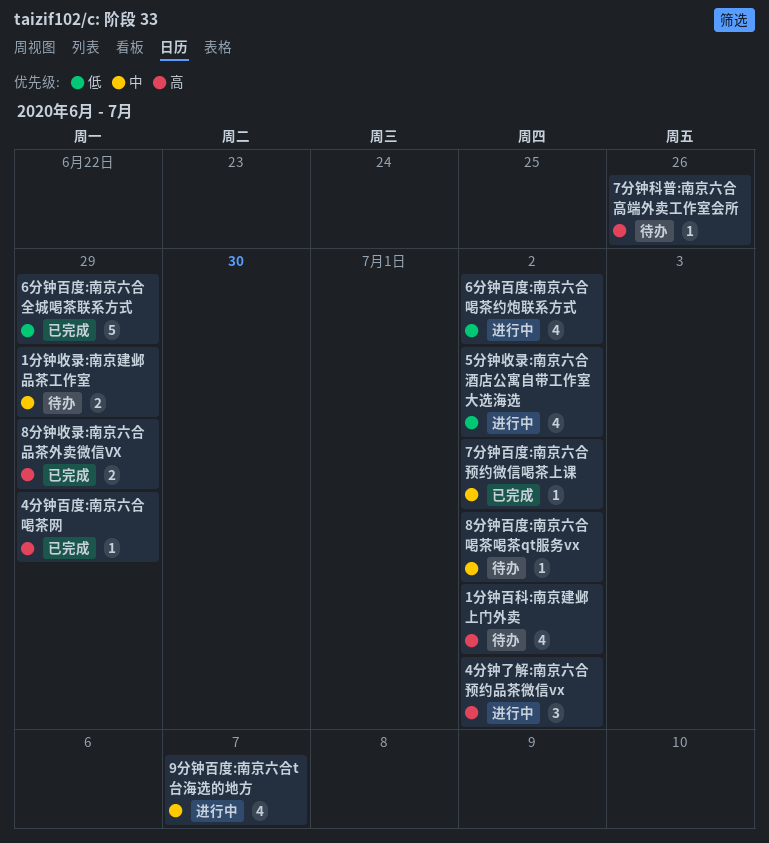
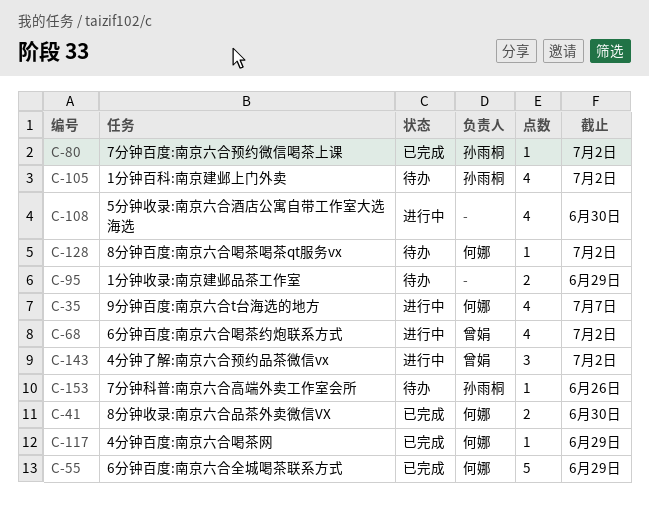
5分钟收录:南京六合酒店公寓自带工作室大选海选, due: Jul 2 -> Jun 30
8分钟收录:南京六合品茶外卖微信VX, due: Jun 29 -> Jun 30

